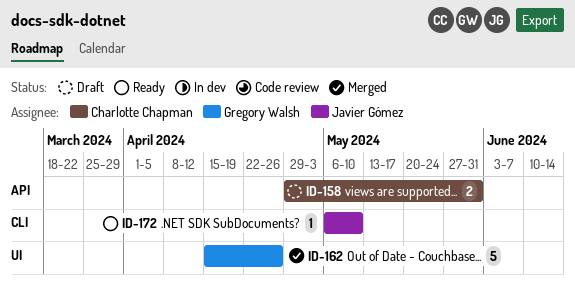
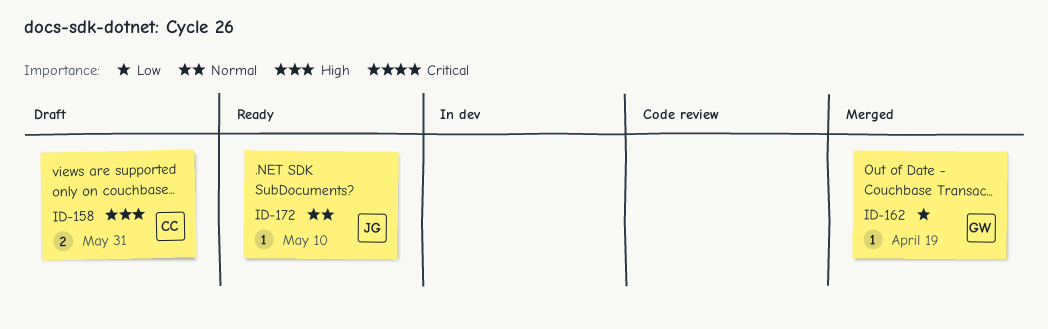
ID-162, estimate: 5 -> 1
ID-162, due: Apr 26 -> Apr 19

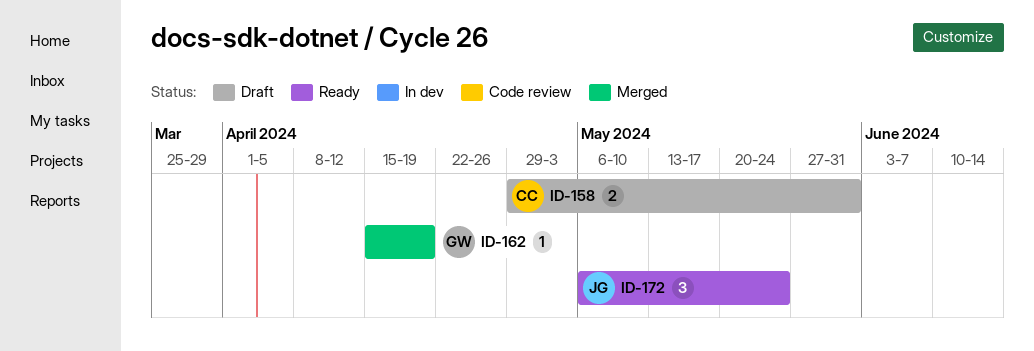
ID-172, estimate: 1 -> 3
ID-172, due: May 10 -> May 24

